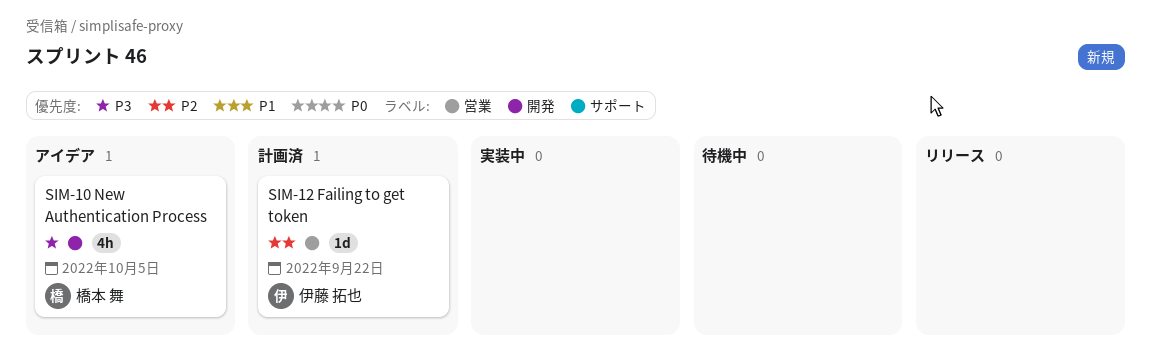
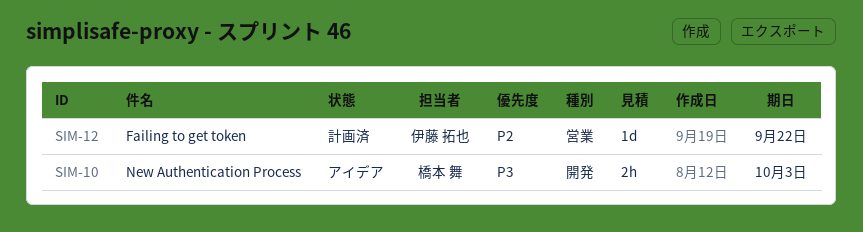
SIM-10, estimate: 4h -> 2h
SIM-10, due: Oct 5 -> Oct 3

